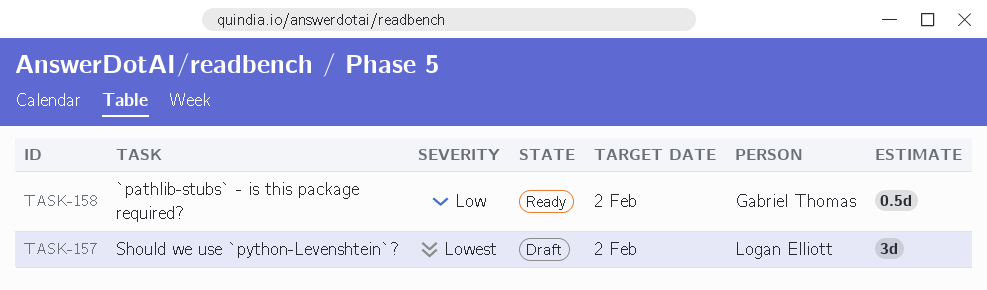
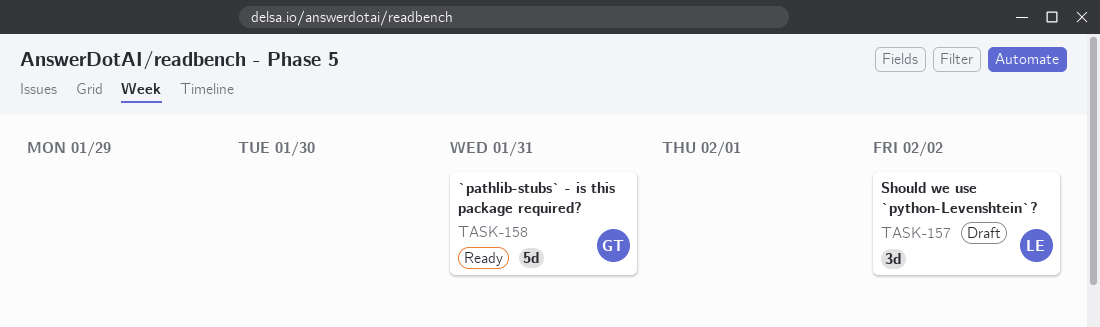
TASK-158, estimate: 0.5d -> 5d
TASK-158, due: Feb 2 -> Jan 31

